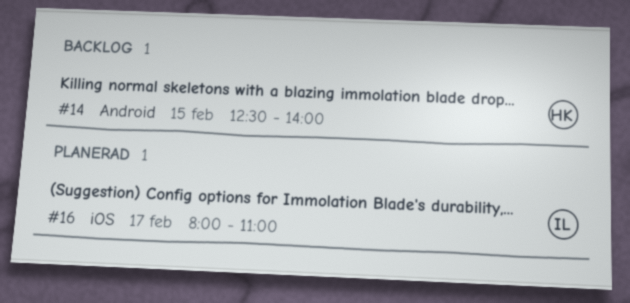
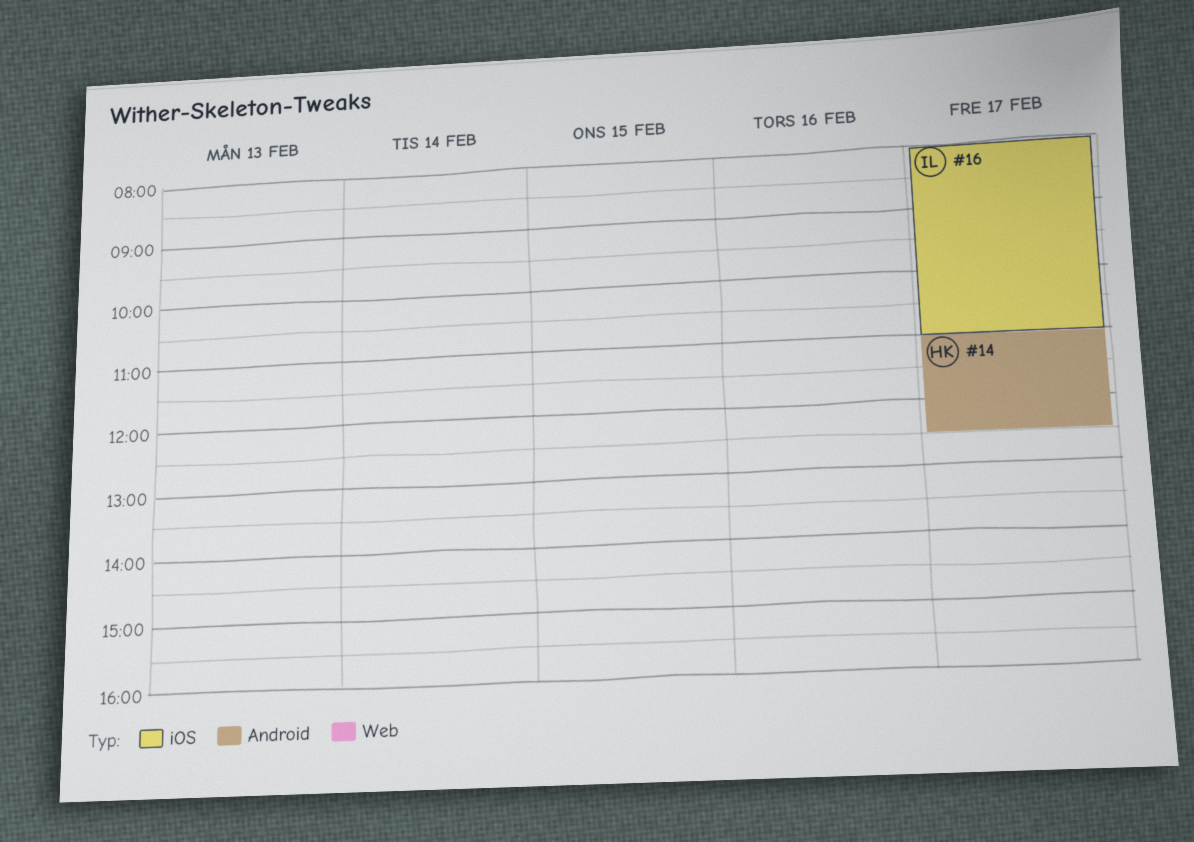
#14, day: Feb 15 -> Feb 17
#14, begins: 12:30 -> 11:00
#14, ends: 14:00 -> 12:30

